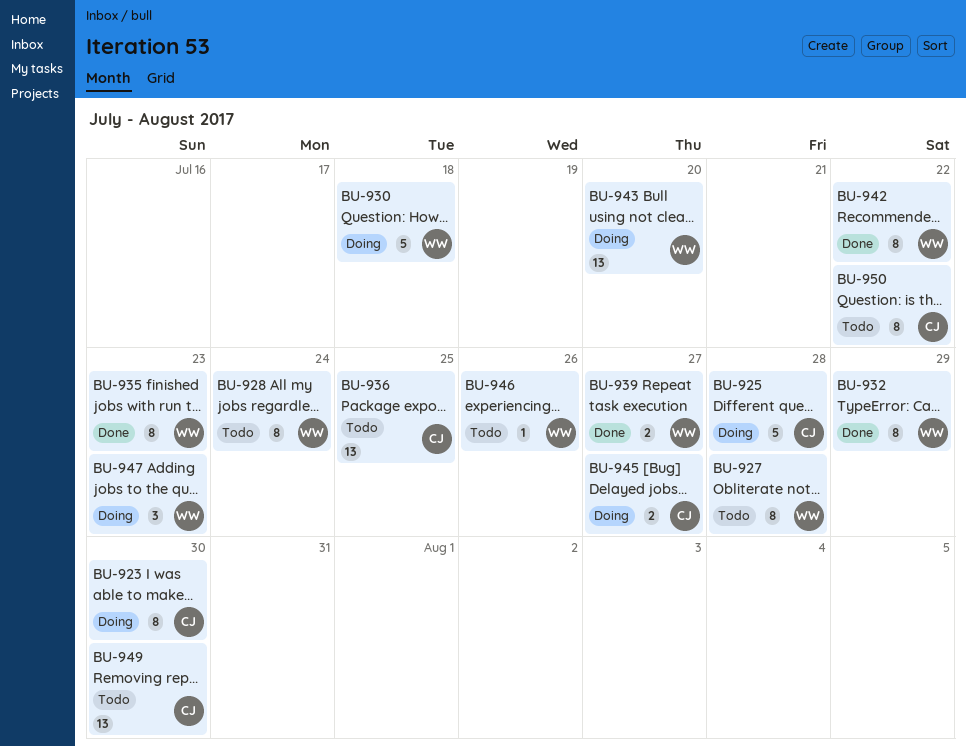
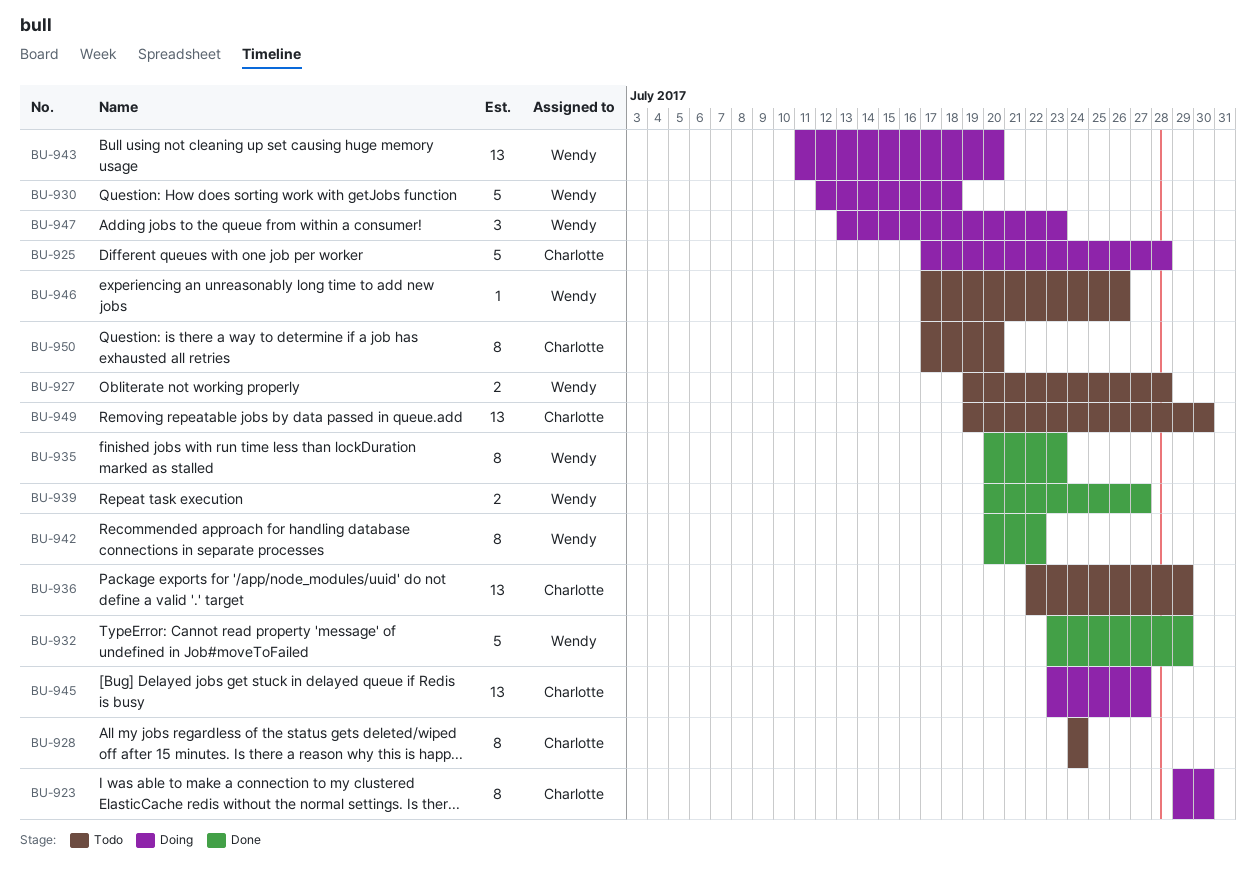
BU-927, estimate: 8 -> 2
BU-928, owner: Wendy -> Charlotte
BU-932, estimate: 8 -> 5
BU-936, due: Jul 25 -> Jul 29
BU-945, estimate: 2 -> 13
BU-950, due: Jul 22 -> Jul 20

